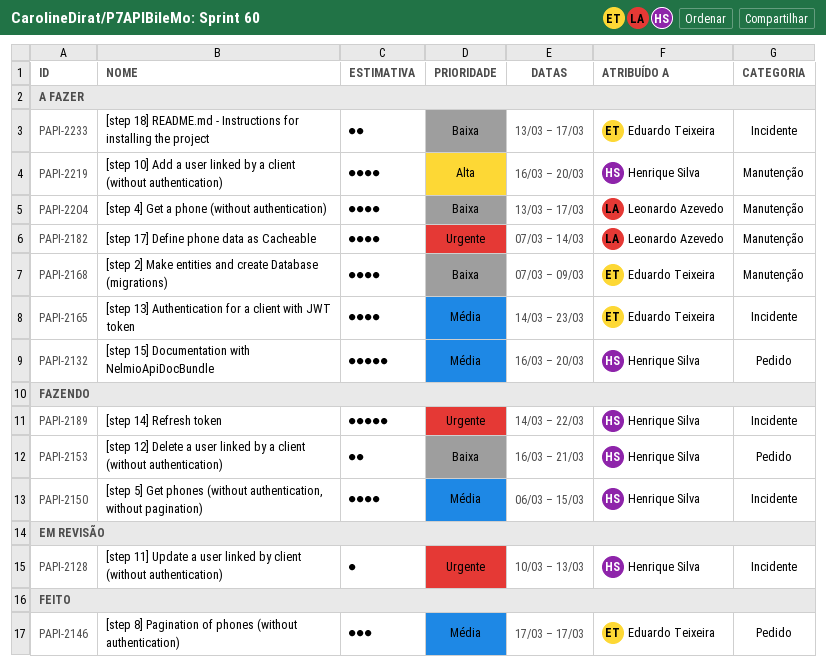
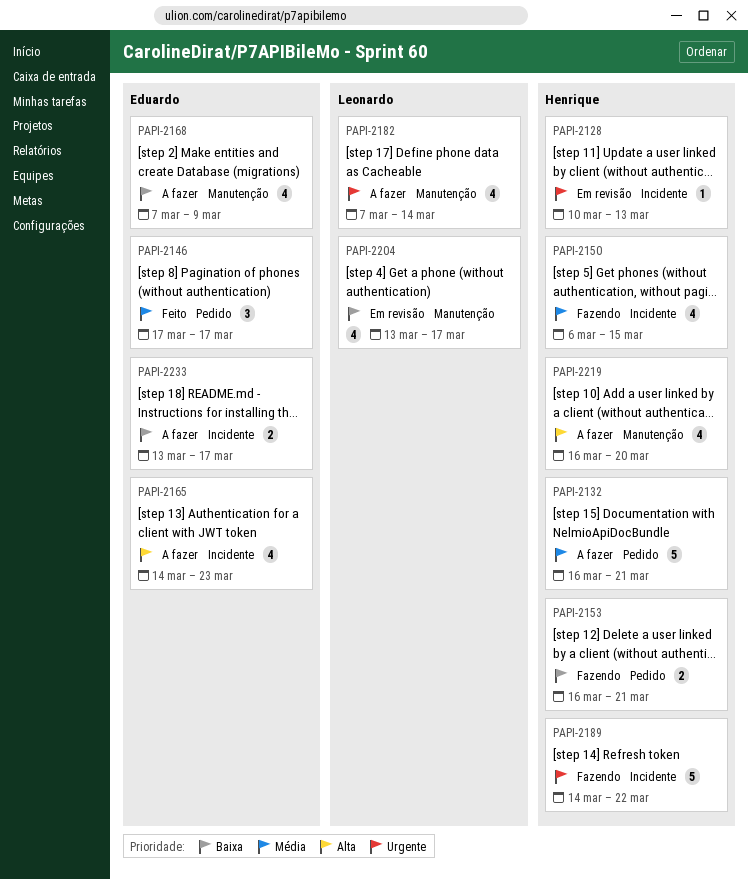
PAPI-2132, due: Mar 20 -> Mar 21
PAPI-2165, priority: Média -> Alta
PAPI-2204, status: A fazer -> Em revisão

